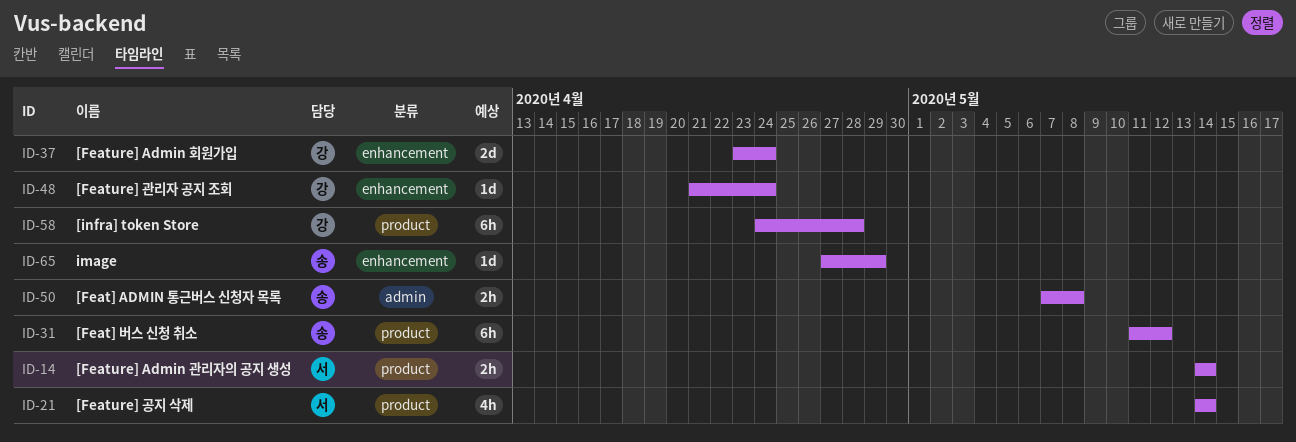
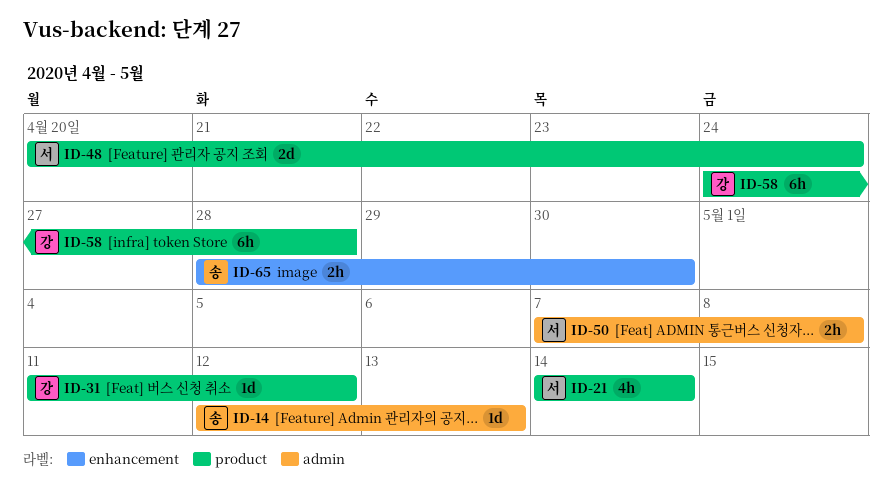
ID-14, owner: 서 -> 송
ID-14, label: product -> admin
ID-14, estimate: 2h -> 1d
ID-14, start: May 14 -> May 12
ID-14, due: May 14 -> May 13
ID-31, owner: 송 -> 강
ID-31, estimate: 6h -> 1d
ID-37: present -> none
ID-48, owner: 강 -> 서
ID-48, label: enhancement -> product
ID-48, estimate: 1d -> 2d
ID-48, start: Apr 21 -> Apr 20
ID-50, owner: 송 -> 서
ID-65, estimate: 1d -> 2h
ID-65, start: Apr 27 -> Apr 28
ID-65, due: Apr 29 -> Apr 30

